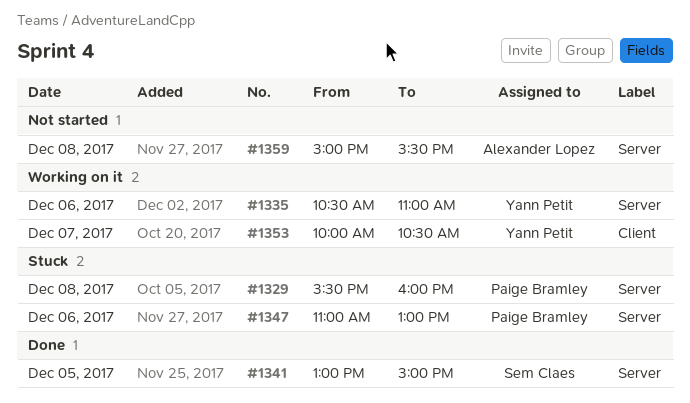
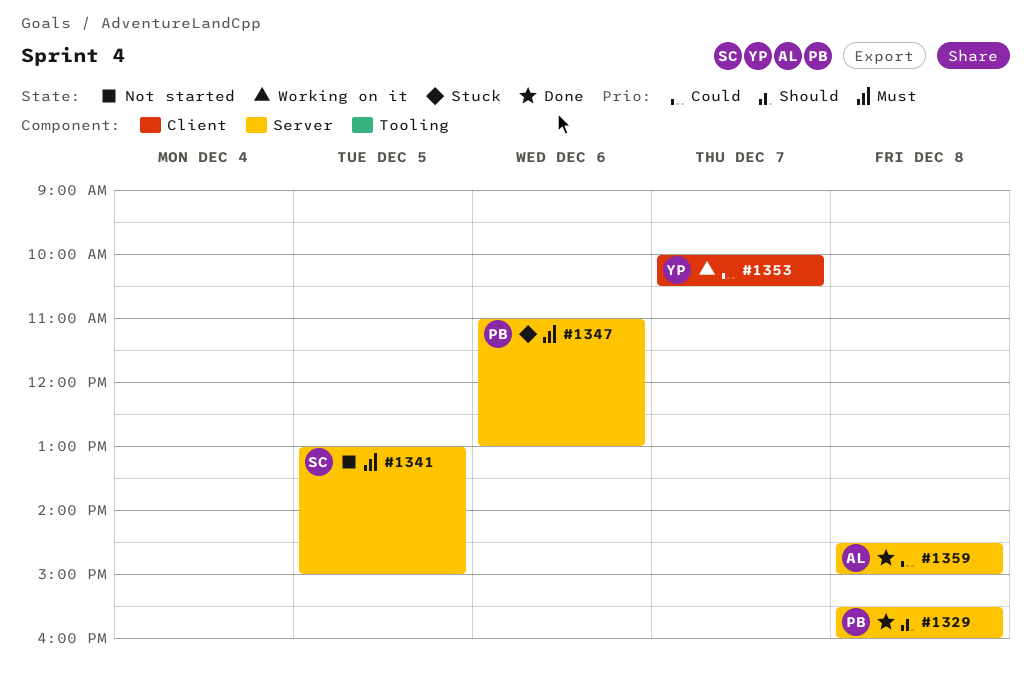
#1329, status: Stuck -> Done
#1335: present -> none
#1341, status: Done -> Not started
#1359, status: Not started -> Done
#1359, begins: 15:00 -> 14:30
#1359, ends: 15:30 -> 15:00

